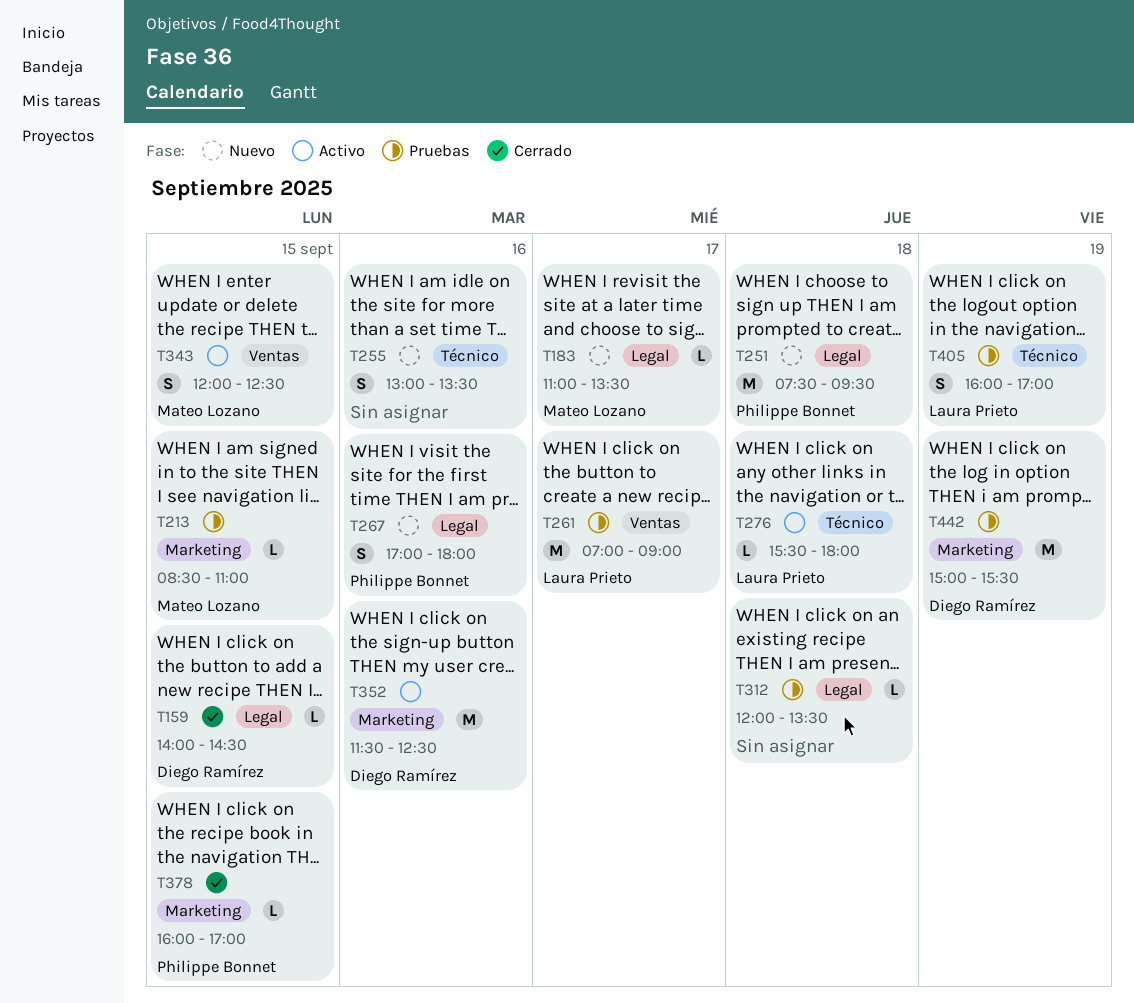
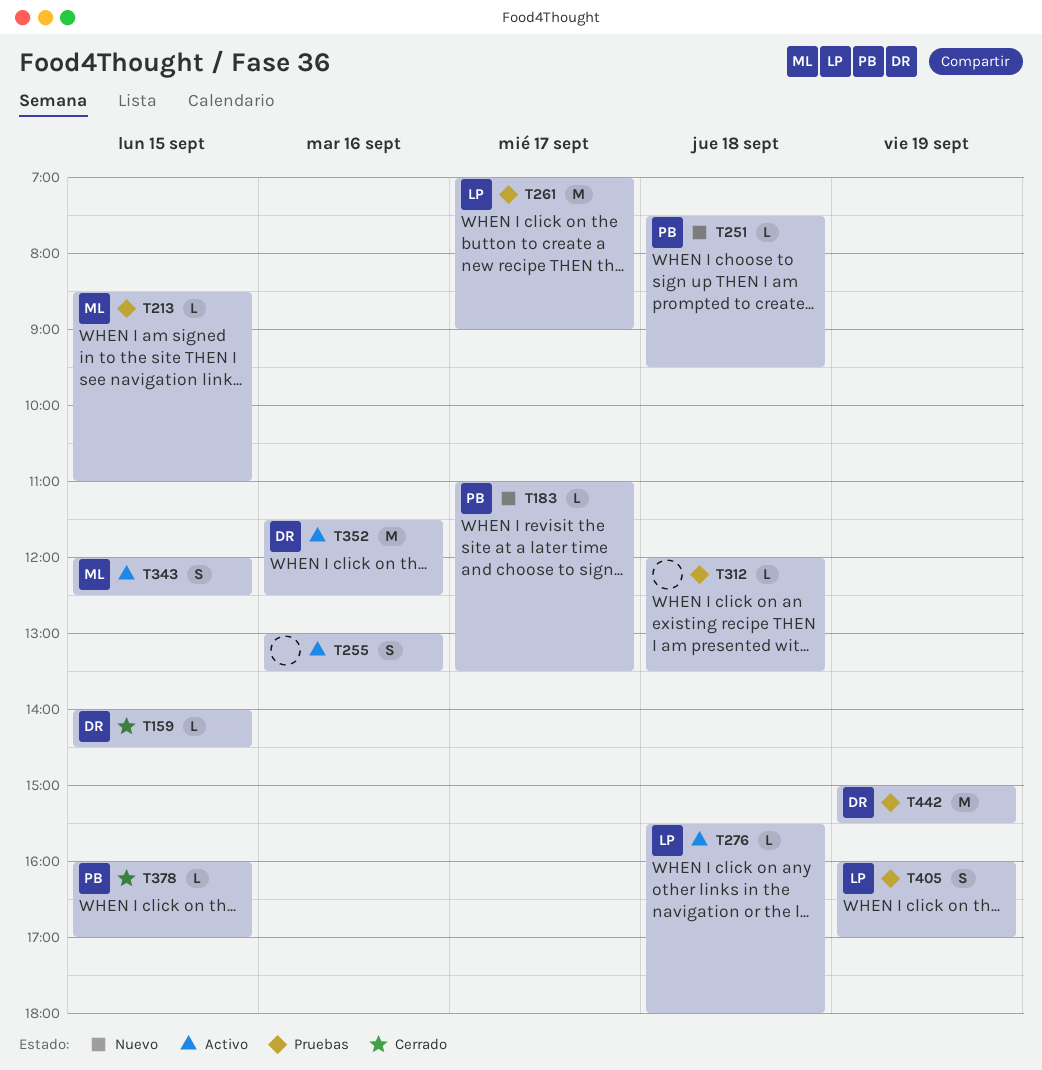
T183, owner: Mateo Lozano -> Philippe Bonnet
T251, estimate: M -> L
T255, status: Nuevo -> Activo
T267: present -> none

